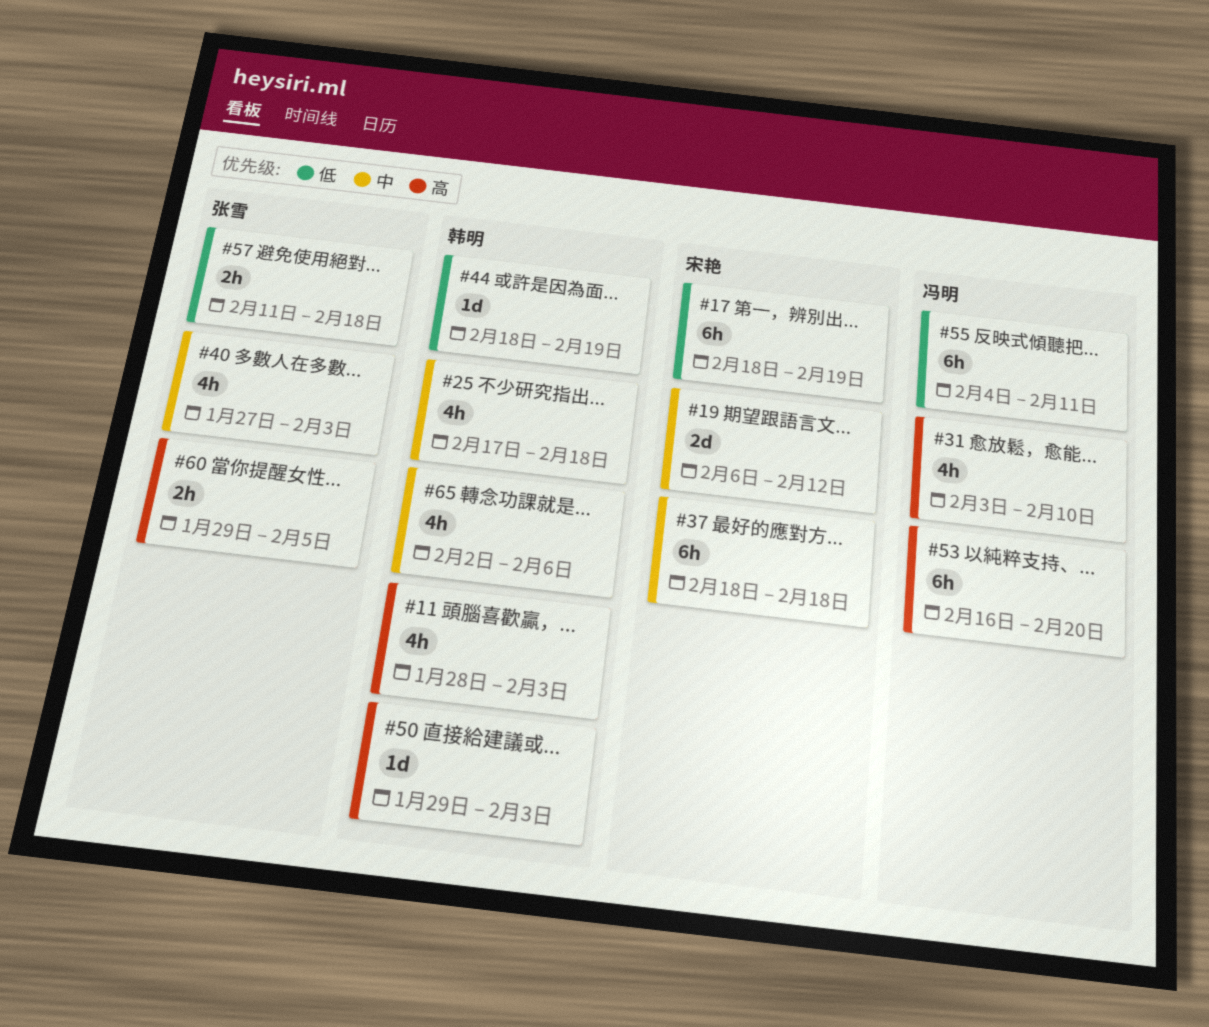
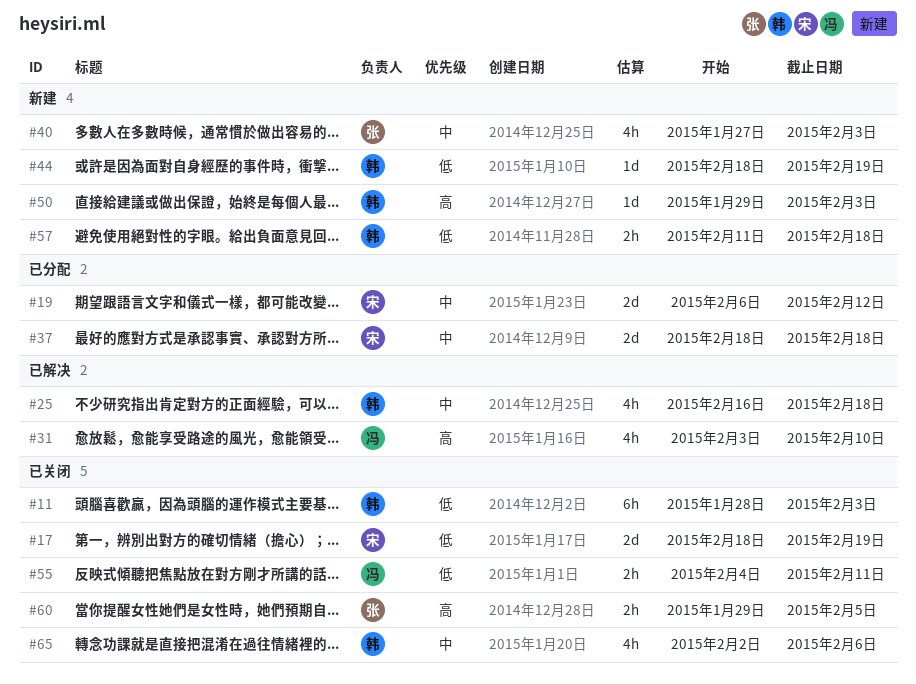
#11, priority: 高 -> 低
#11, estimate: 4h -> 6h
#17, estimate: 6h -> 2d
#25, start: Feb 17 -> Feb 16
#37, estimate: 6h -> 2d
#53: present -> none
#55, estimate: 6h -> 2h
#57, owner: 张雪 -> 韩明

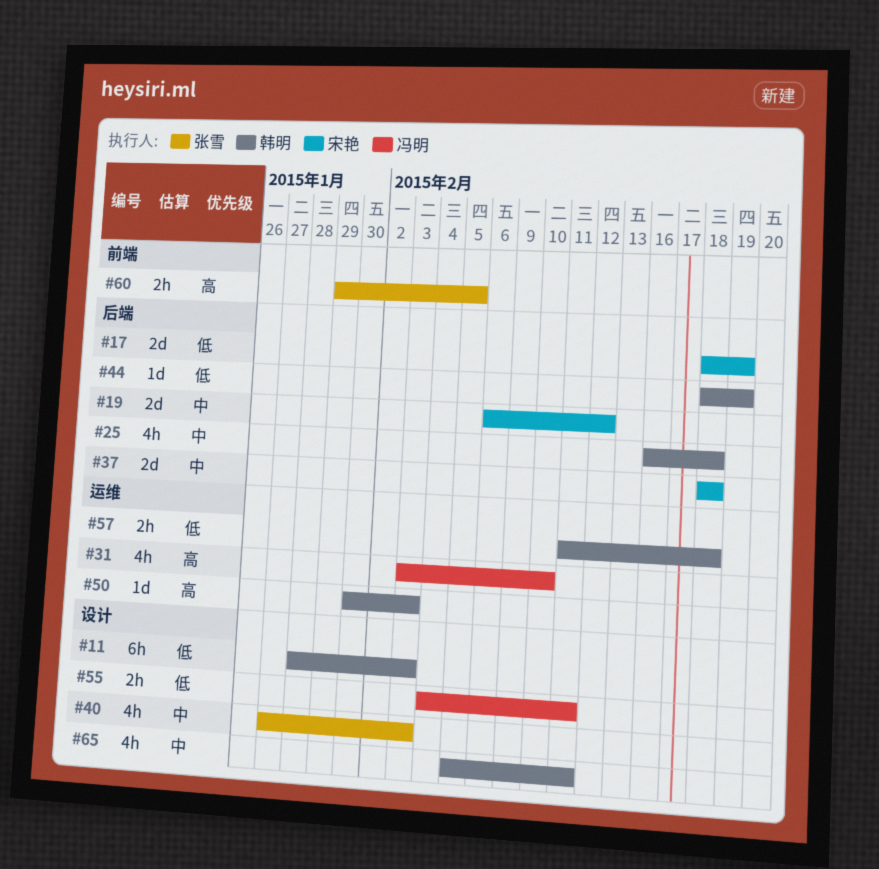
#50, start: Jan 29 -> Jan 30
#65, start: Feb 2 -> Feb 5
#65, due: Feb 6 -> Feb 11

